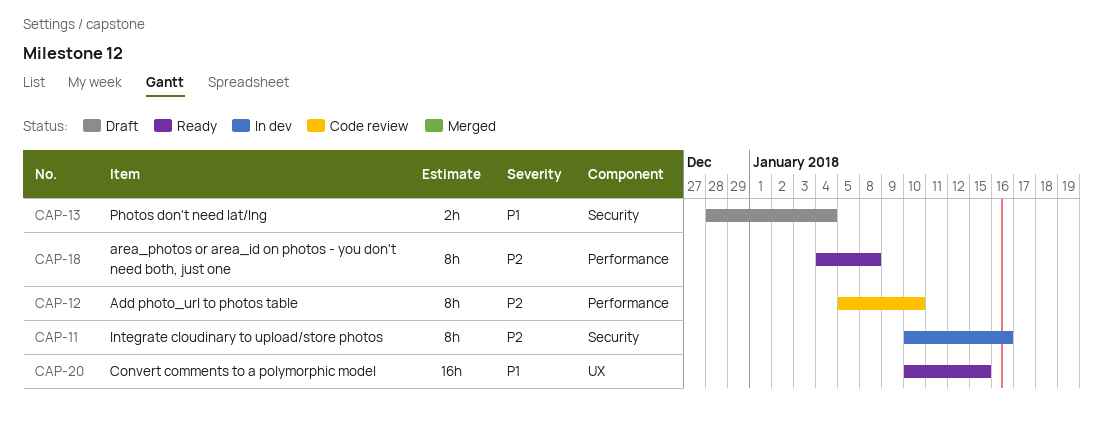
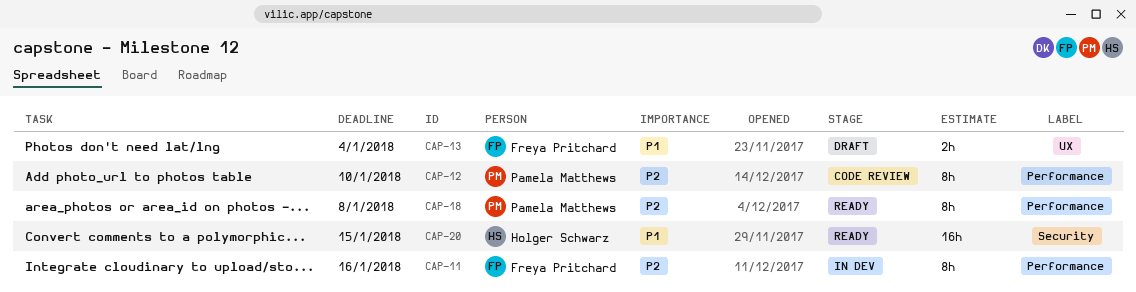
CAP-11, label: Security -> Performance
CAP-13, label: Security -> UX
CAP-20, label: UX -> Security

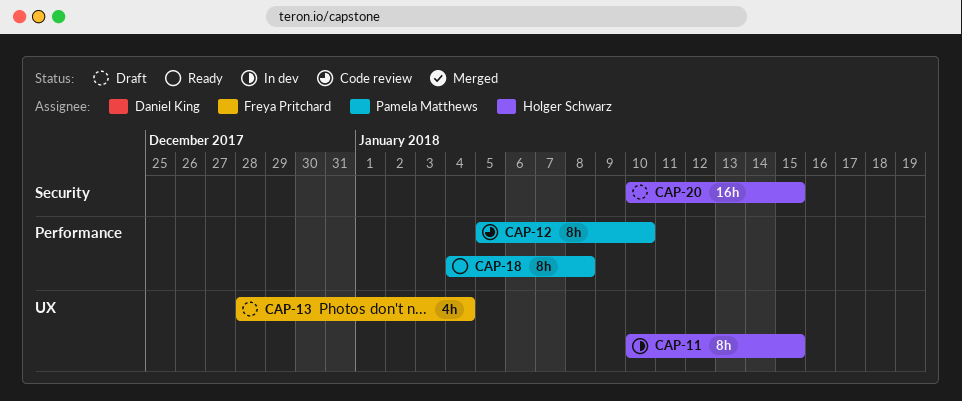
CAP-11, owner: Freya Pritchard -> Holger Schwarz
CAP-11, label: Performance -> UX
CAP-11, due: Jan 16 -> Jan 15
CAP-13, estimate: 2h -> 4h
CAP-20, status: Ready -> Draft

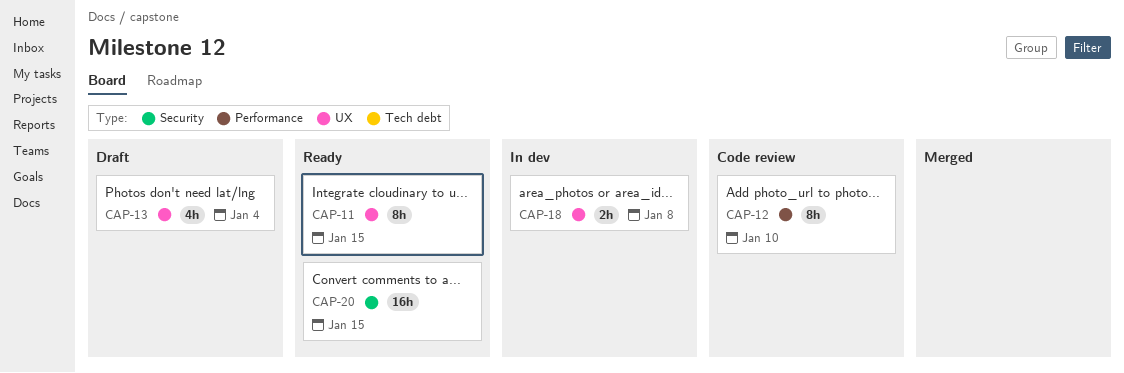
CAP-11, status: In dev -> Ready
CAP-18, status: Ready -> In dev
CAP-18, label: Performance -> UX
CAP-18, estimate: 8h -> 2h
CAP-20, status: Draft -> Ready

